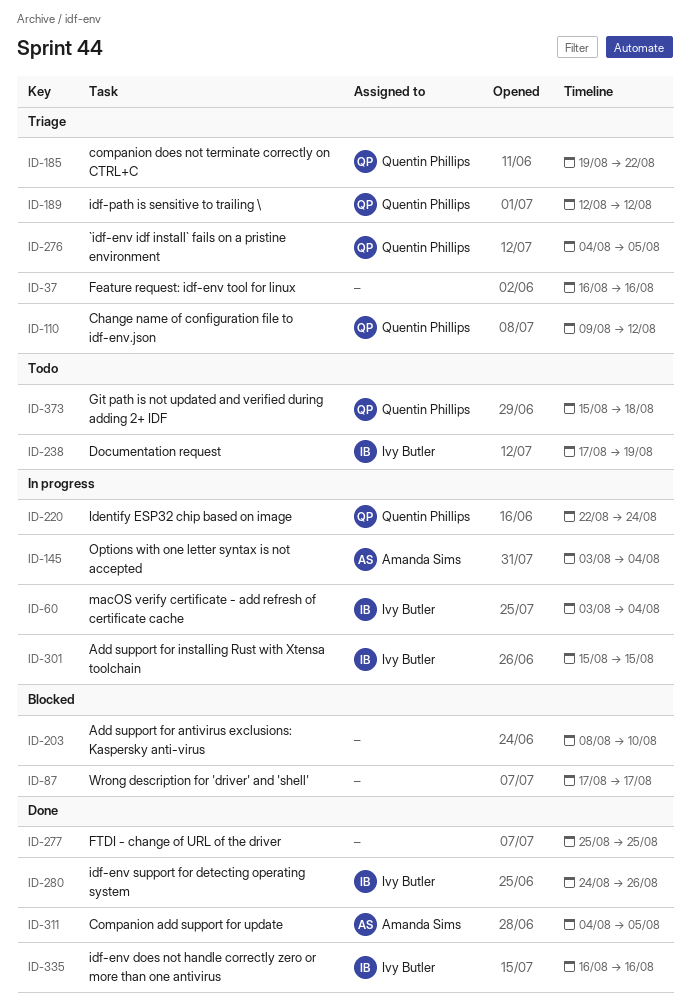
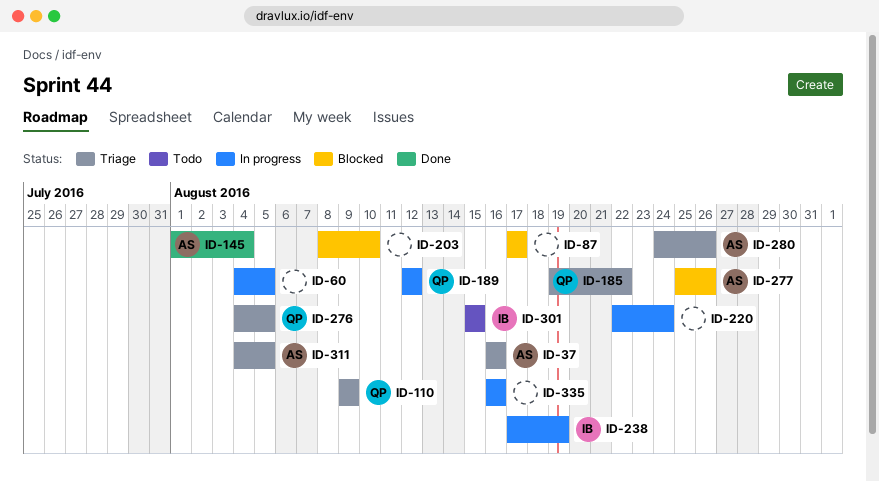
ID-37, owner: none -> Amanda Sims
ID-60, owner: Ivy Butler -> none
ID-60, start: Aug 3 -> Aug 4
ID-60, due: Aug 4 -> Aug 5
ID-110, due: Aug 12 -> Aug 9
ID-145, status: In progress -> Done
ID-145, start: Aug 3 -> Aug 1
ID-189, status: Triage -> In progress
ID-220, owner: Quentin Phillips -> none
ID-238, status: Todo -> In progress
ID-277, status: Done -> Blocked
ID-277, owner: none -> Amanda Sims
ID-277, due: Aug 25 -> Aug 26
ID-280, status: Done -> Triage
ID-280, owner: Ivy Butler -> Amanda Sims
ID-301, status: In progress -> Todo
ID-311, status: Done -> Triage
ID-335, status: Done -> In progress
ID-335, owner: Ivy Butler -> none
ID-373: present -> none

